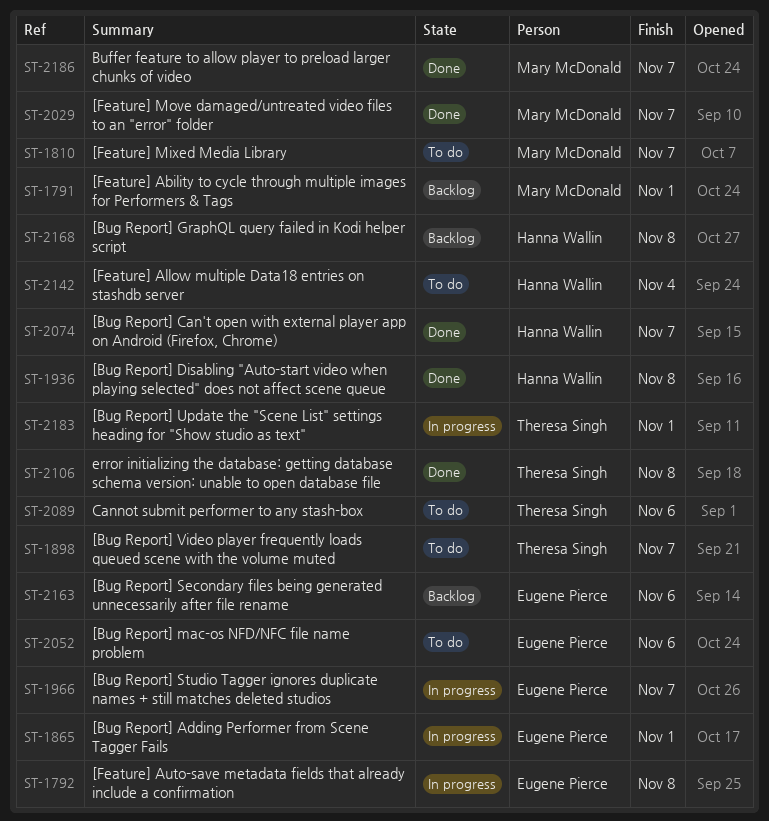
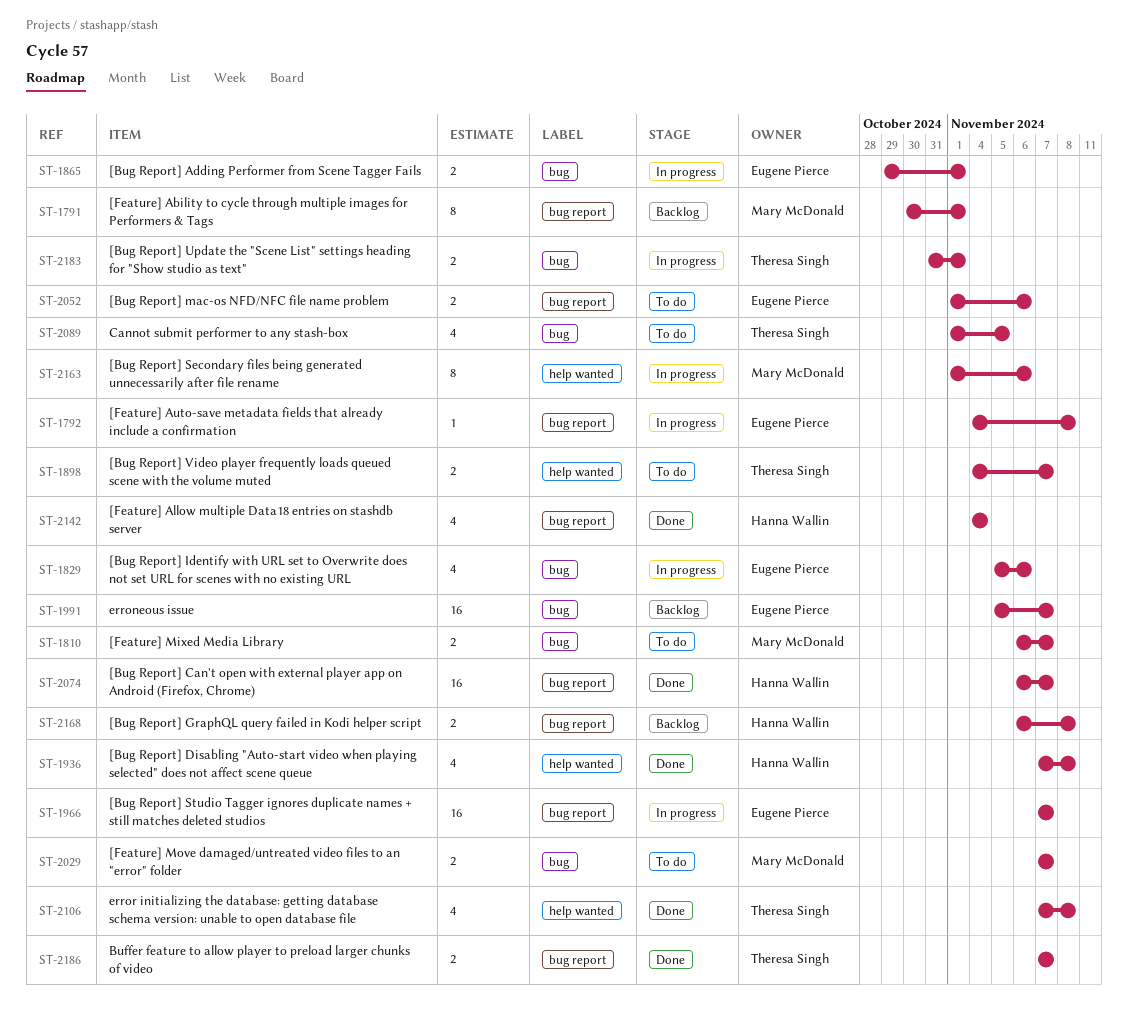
ST-1829: none -> present
ST-1991: none -> present
ST-2029, status: Done -> To do
ST-2089, due: Nov 6 -> Nov 5
ST-2142, status: To do -> Done
ST-2163, status: Backlog -> In progress
ST-2163, owner: Eugene Pierce -> Mary McDonald
ST-2186, owner: Mary McDonald -> Theresa Singh

